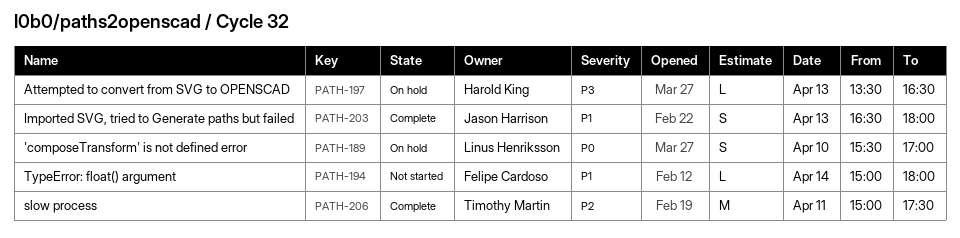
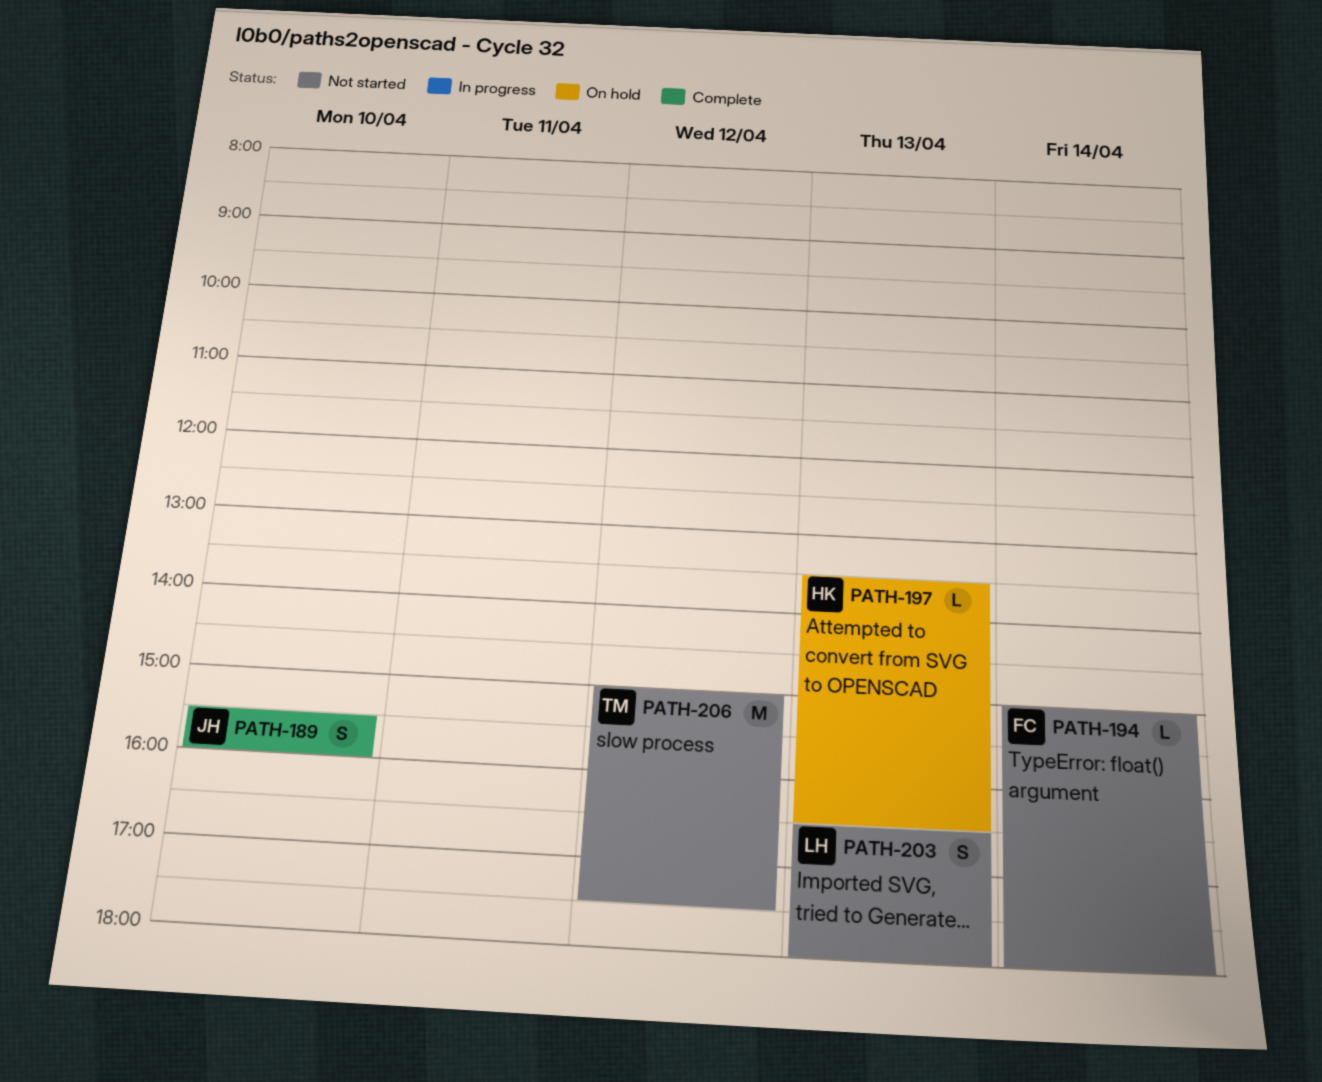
PATH-189, status: On hold -> Complete
PATH-189, owner: Linus Henriksson -> Jason Harrison
PATH-189, ends: 17:00 -> 16:00
PATH-203, status: Complete -> Not started
PATH-203, owner: Jason Harrison -> Linus Henriksson
PATH-206, status: Complete -> Not started
PATH-206, day: Apr 11 -> Apr 12

